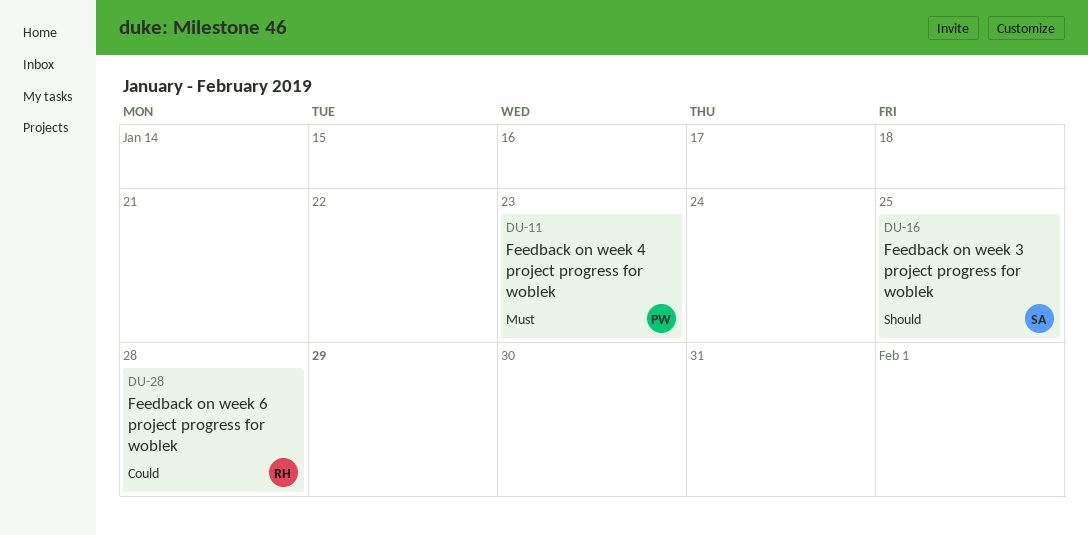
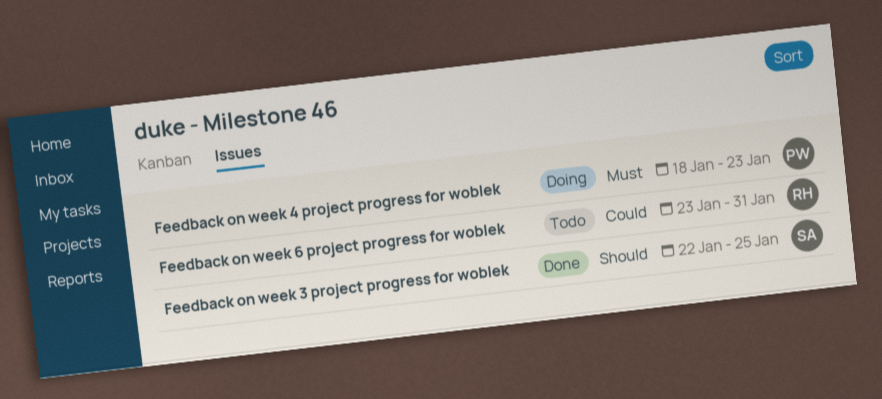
Feedback on week 6 project progress for woblek, due: Jan 28 -> Jan 31

